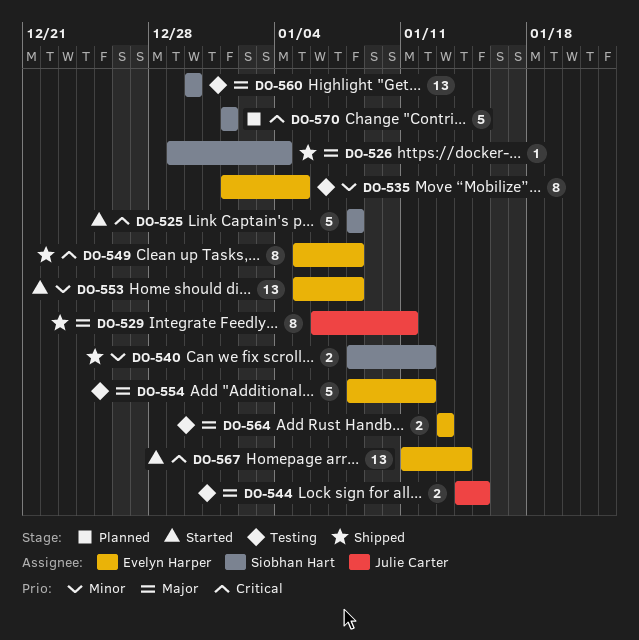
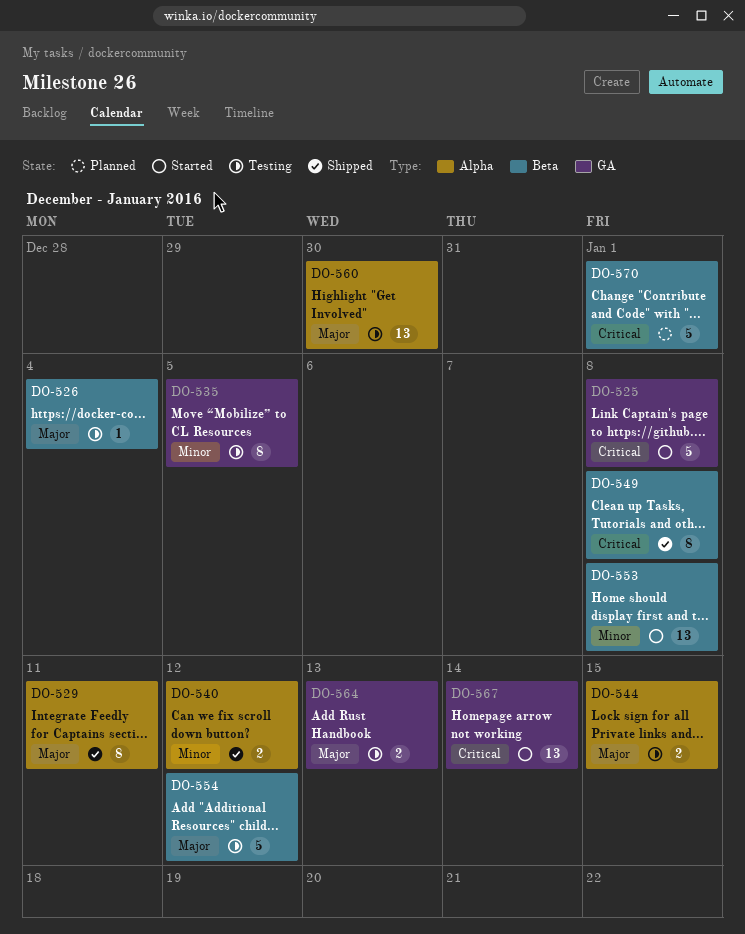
DO-526, status: Shipped -> Testing

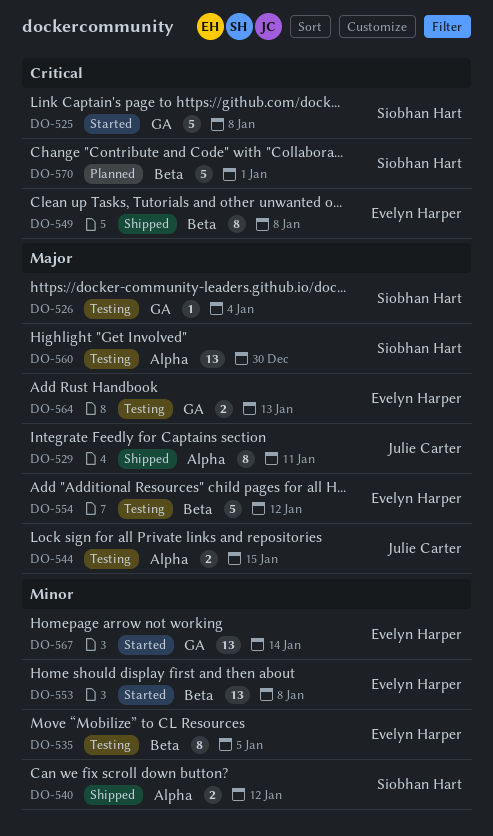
DO-526, label: Beta -> GA
DO-535, label: GA -> Beta
DO-567, priority: Critical -> Minor

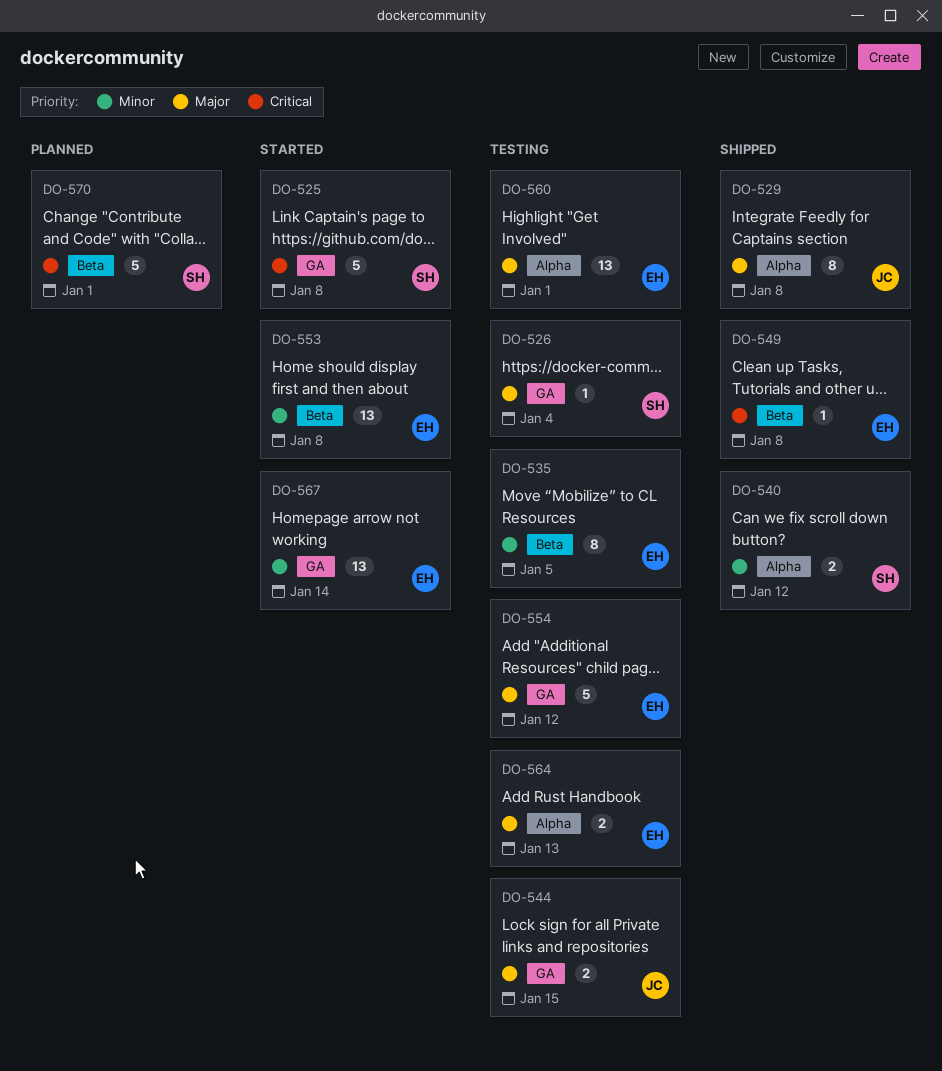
DO-529, due: Jan 11 -> Jan 8
DO-544, label: Alpha -> GA
DO-549, estimate: 8 -> 1
DO-554, label: Beta -> GA
DO-560, owner: Siobhan Hart -> Evelyn Harper
DO-560, due: Dec 30 -> Jan 1
DO-564, label: GA -> Alpha

